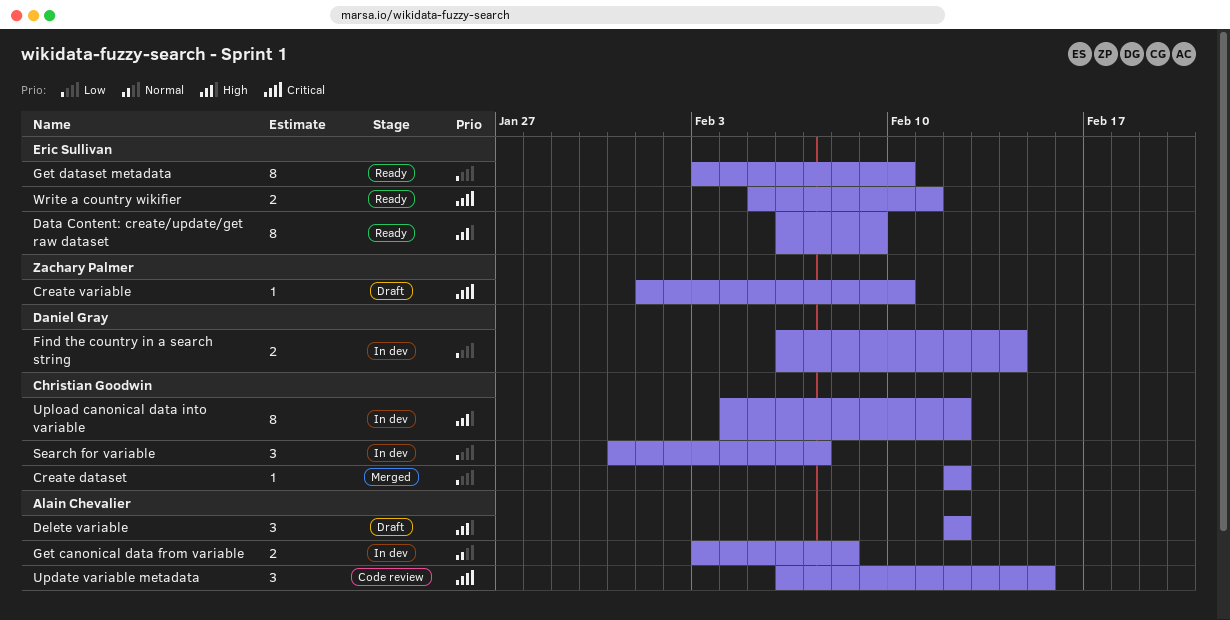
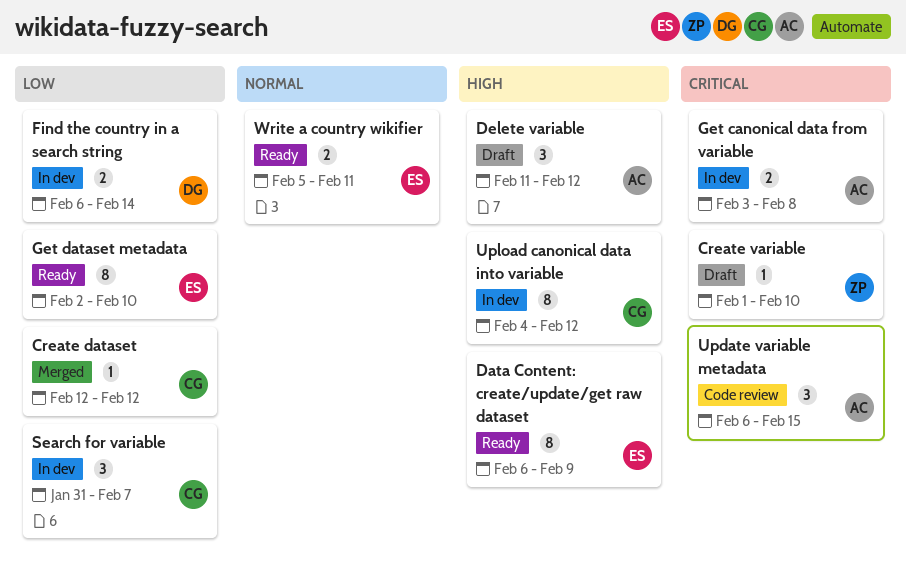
Delete variable, start: Feb 12 -> Feb 11
Get canonical data from variable, priority: Normal -> Critical
Get dataset metadata, start: Feb 3 -> Feb 2
Write a country wikifier, priority: Critical -> Normal

